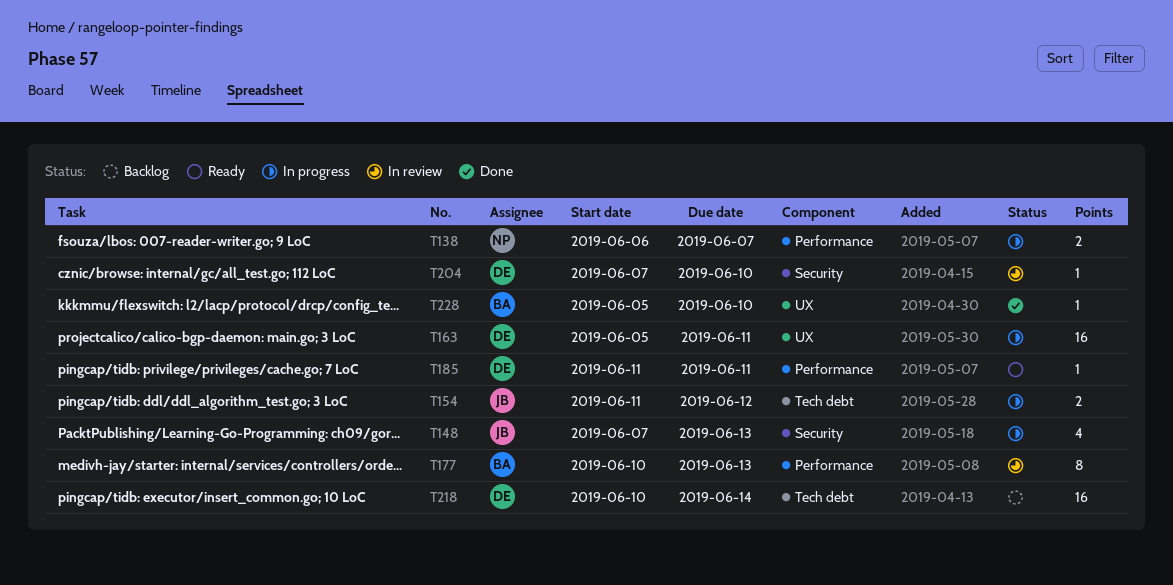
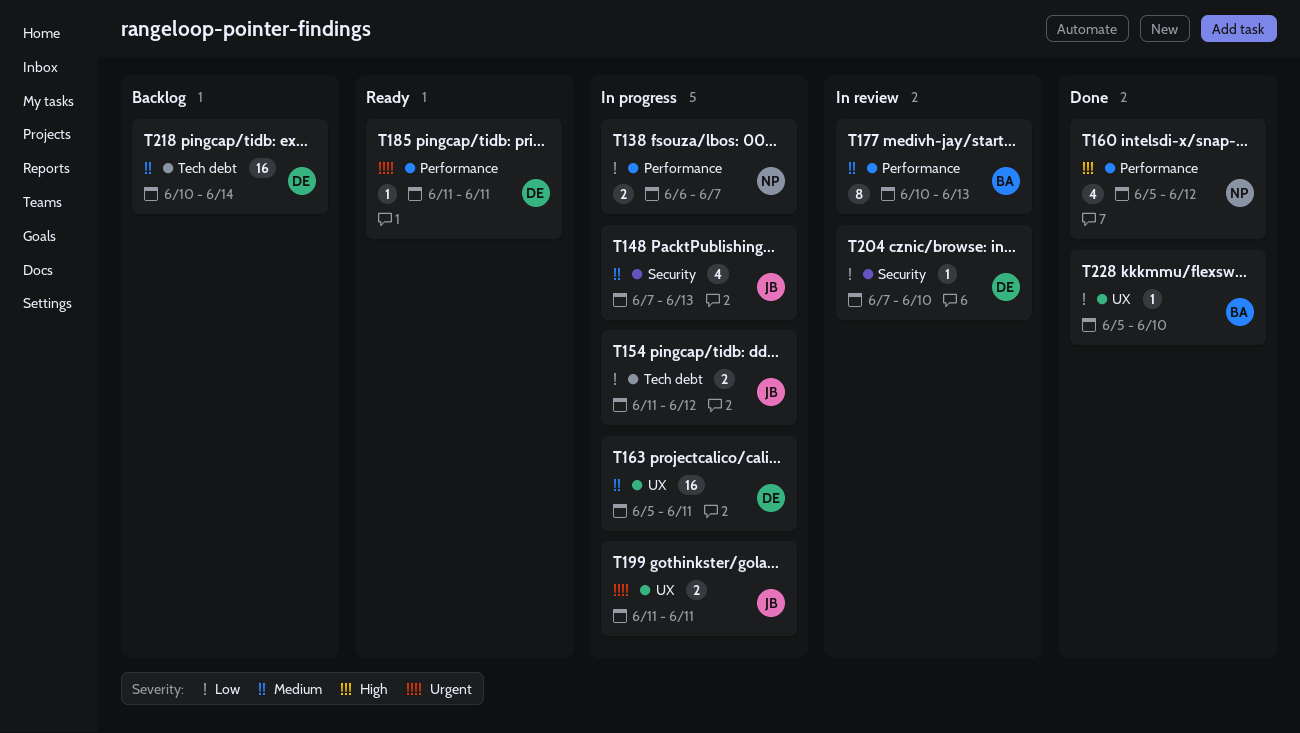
T160: none -> present
T199: none -> present

